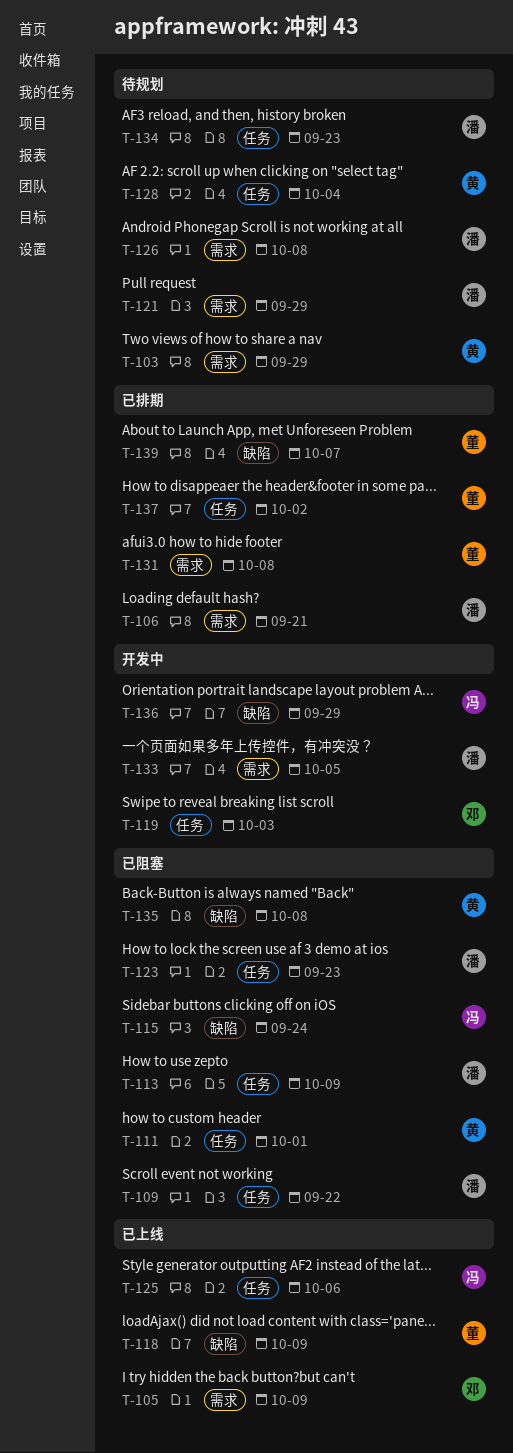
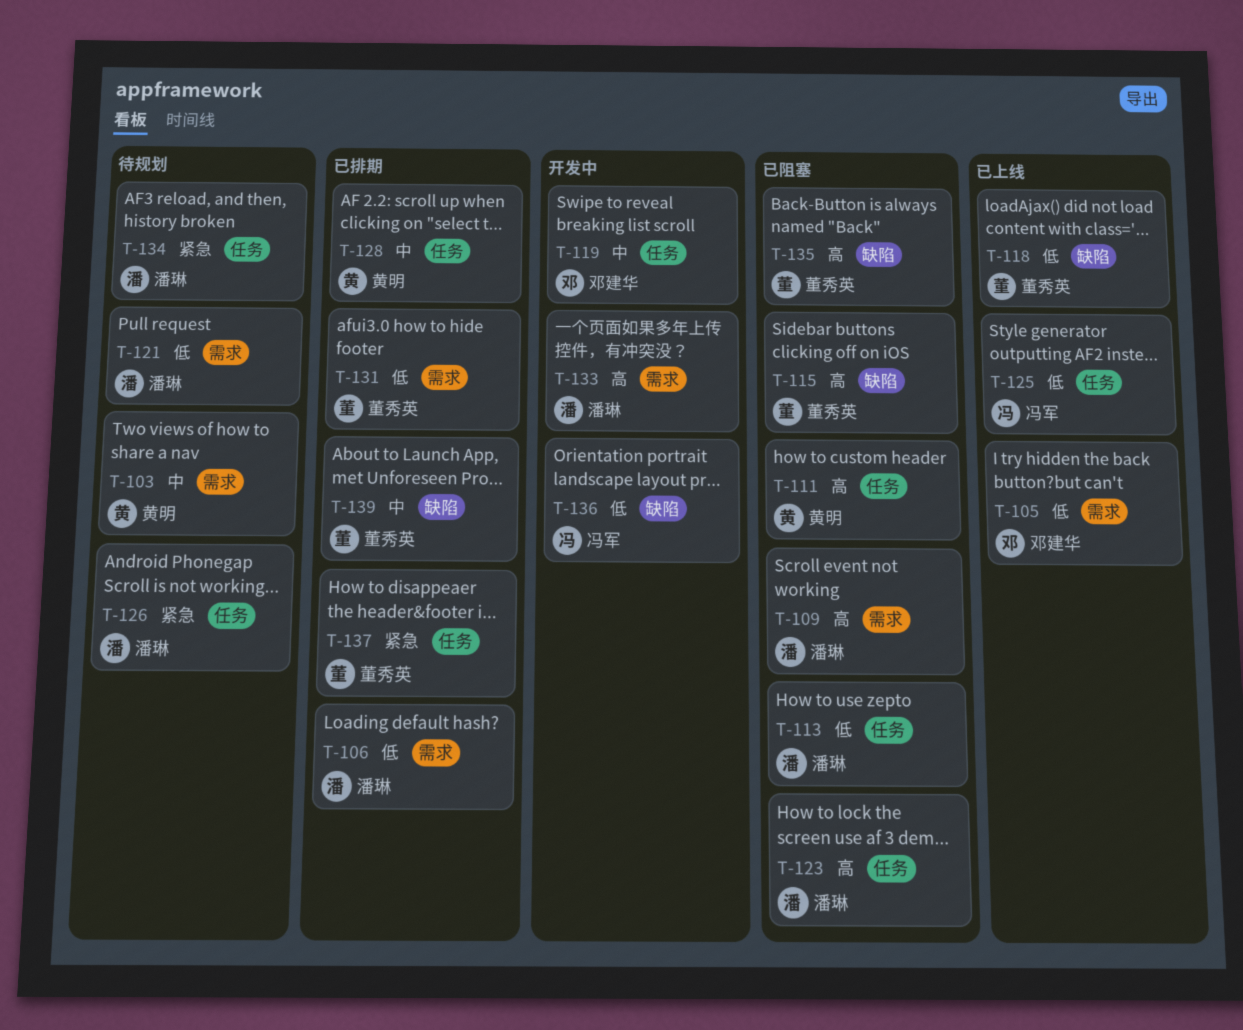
T-109, label: 任务 -> 需求
T-115, owner: 冯军 -> 董秀英
T-126, label: 需求 -> 任务
T-128, status: 待规划 -> 已排期
T-135, owner: 黄明 -> 董秀英

